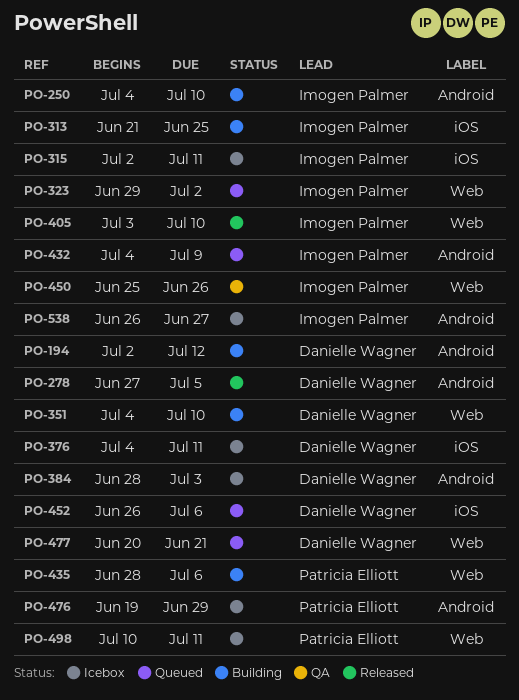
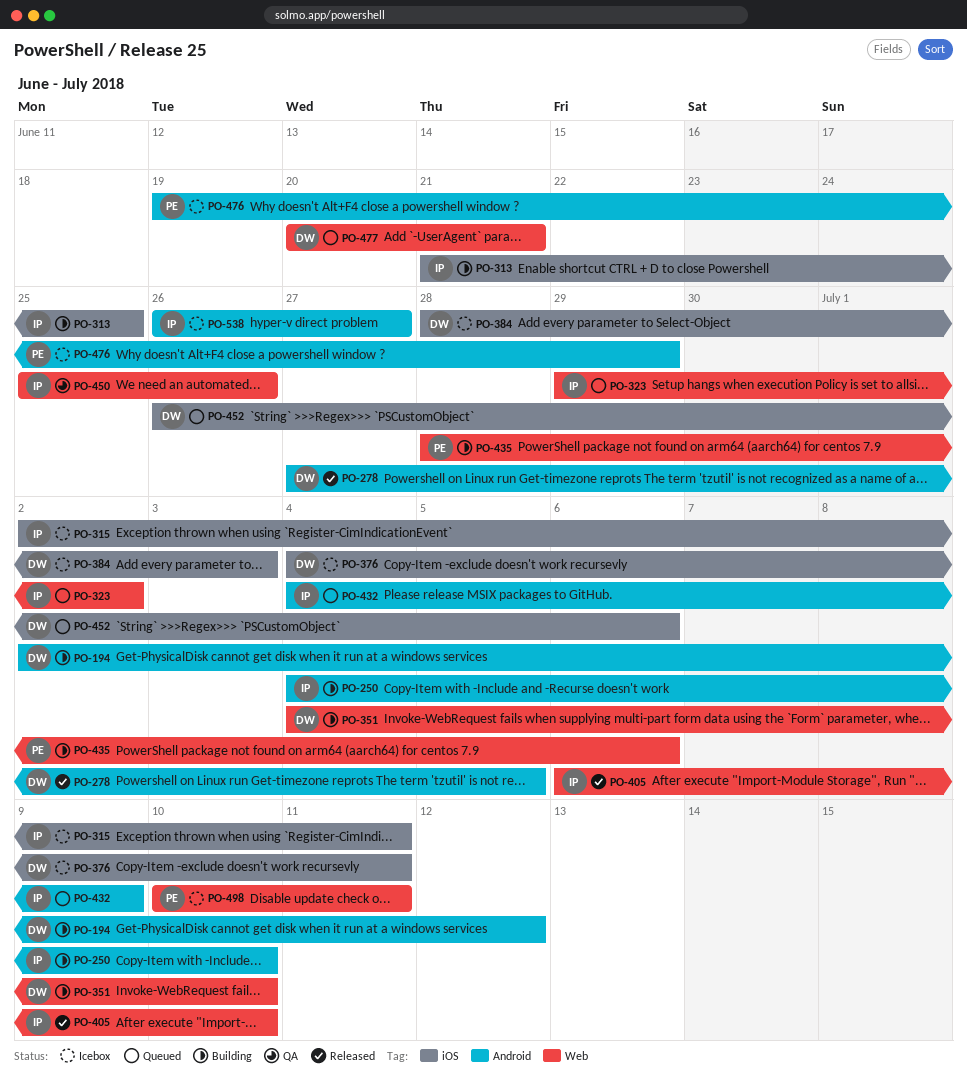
PO-384, label: Android -> iOS
PO-405, start: Jul 3 -> Jul 6

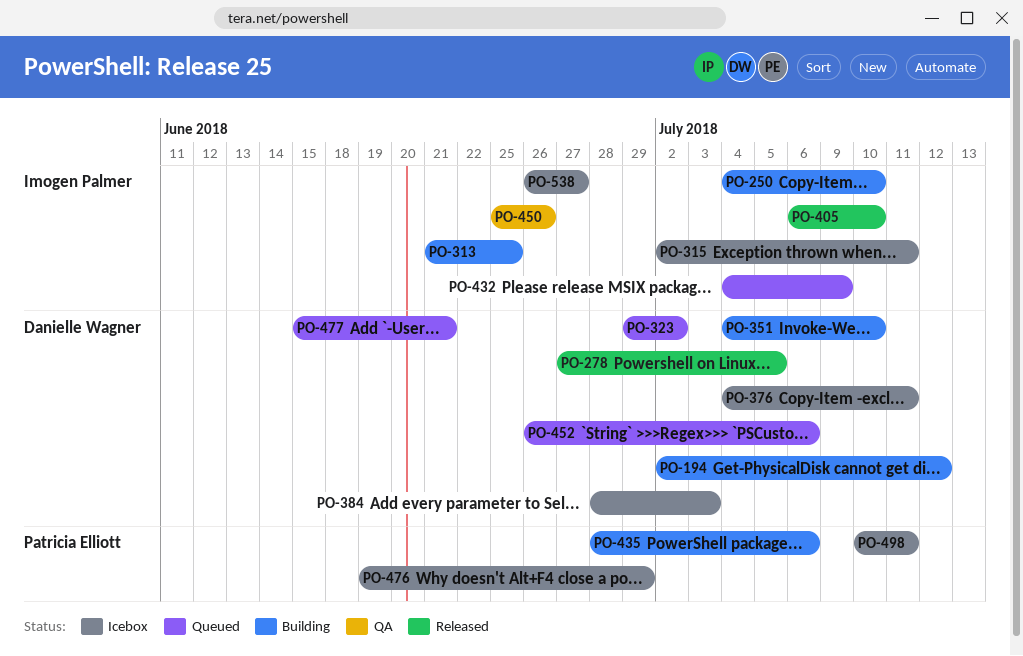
PO-323, owner: Imogen Palmer -> Danielle Wagner
PO-477, start: Jun 20 -> Jun 15

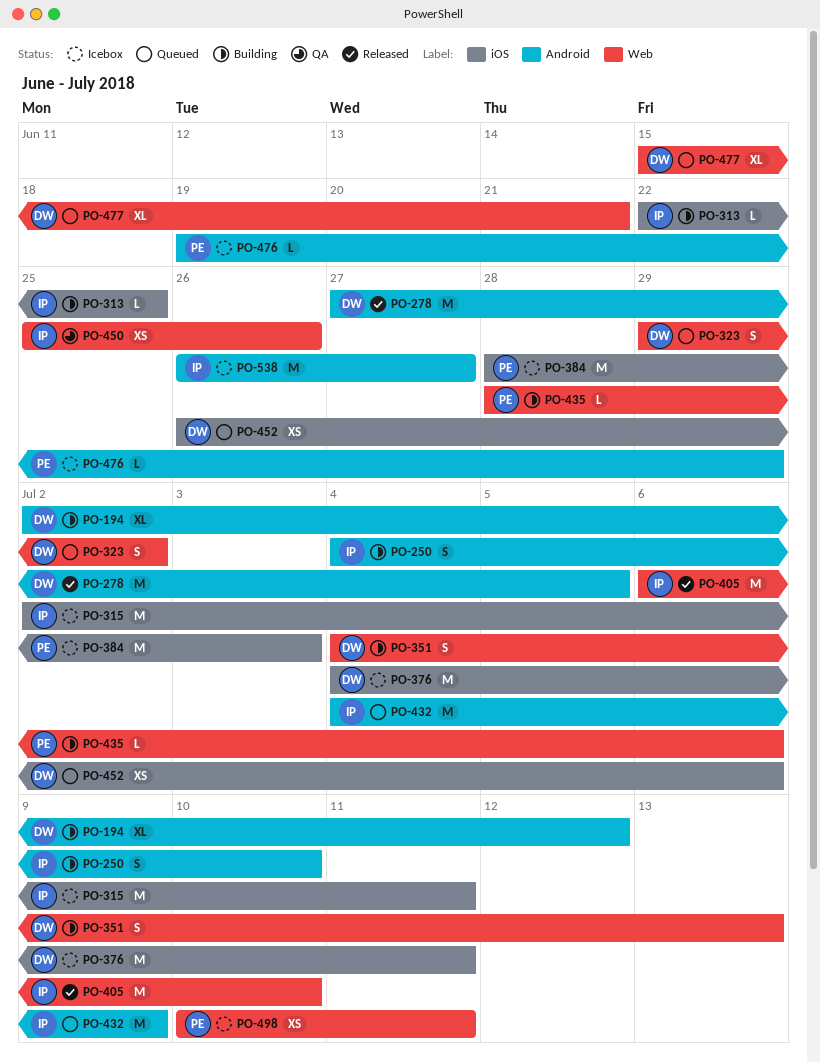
PO-313, start: Jun 21 -> Jun 22
PO-351, due: Jul 10 -> Jul 13
PO-384, owner: Danielle Wagner -> Patricia Elliott

